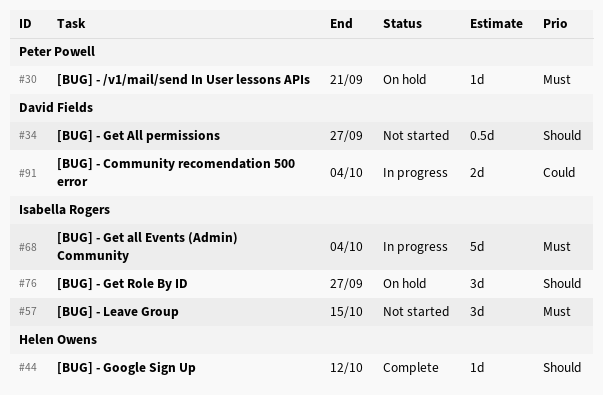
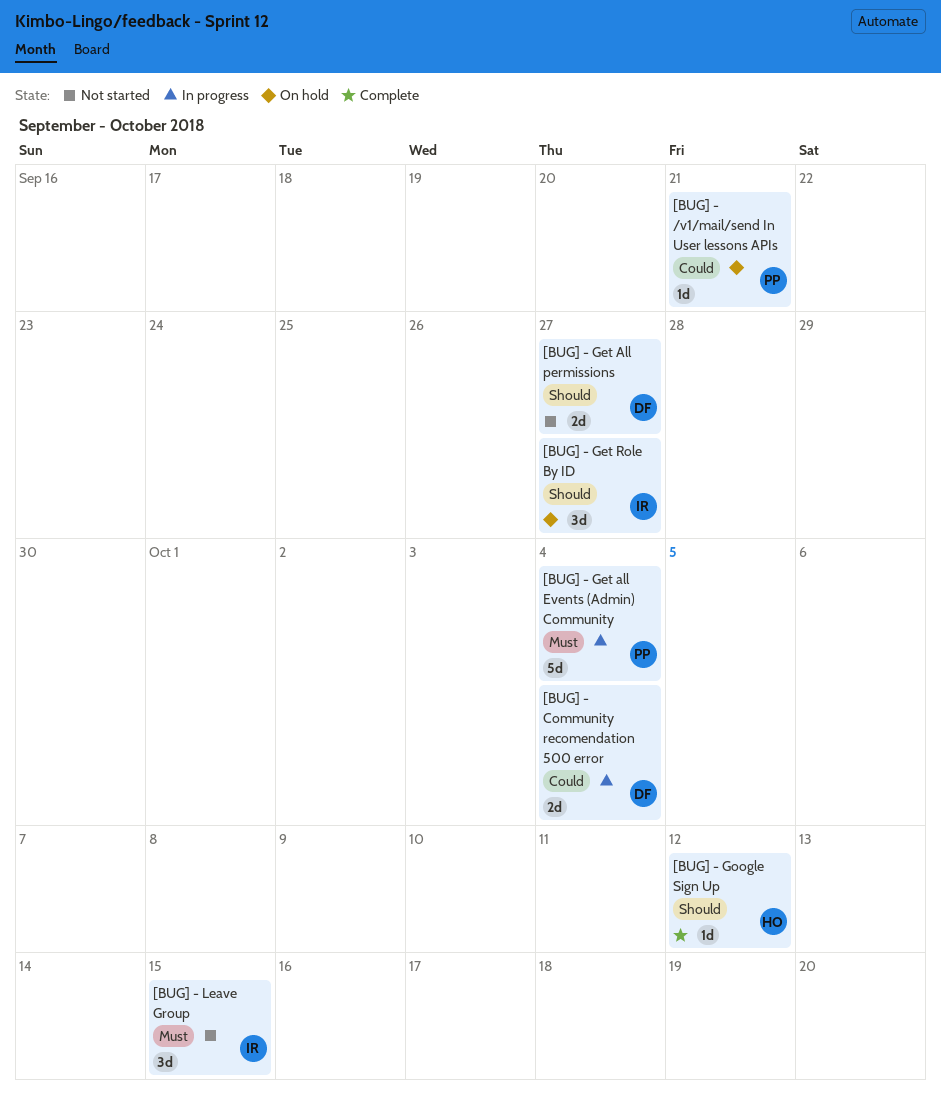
[BUG] - /v1/mail/send In User lessons APIs, priority: Must -> Could
[BUG] - Get all Events (Admin) Community, owner: Isabella Rogers -> Peter Powell
[BUG] - Get All permissions, estimate: 0.5d -> 2d

